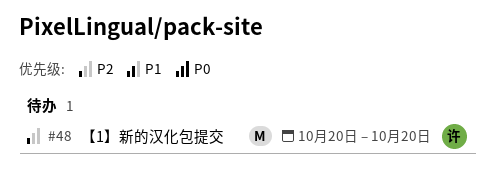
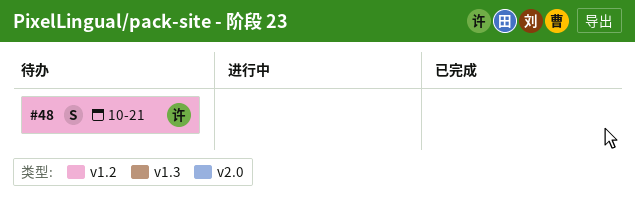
#48, estimate: M -> S
#48, due: Oct 20 -> Oct 21

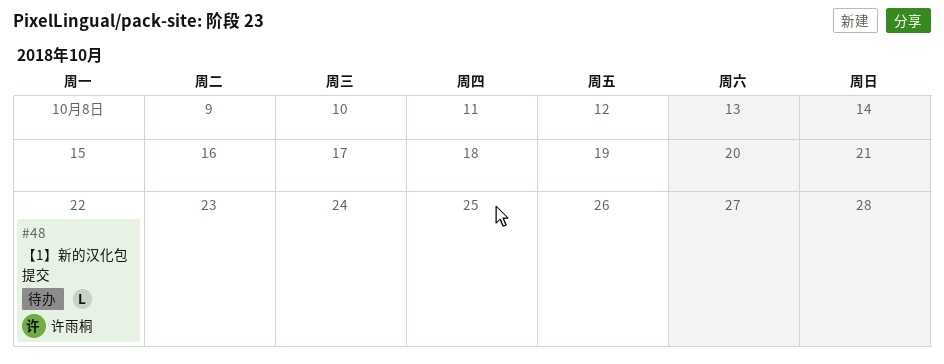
#48, estimate: S -> L
#48, due: Oct 21 -> Oct 22

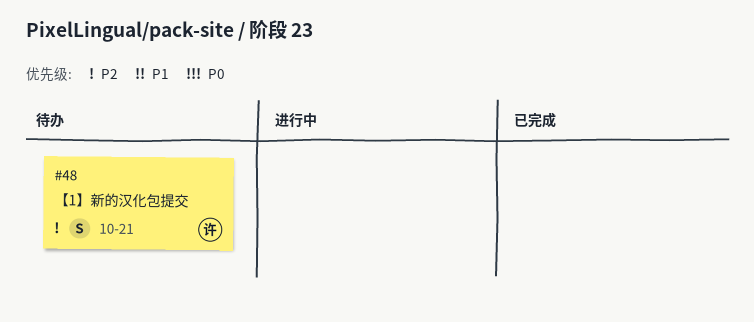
#48, estimate: L -> S
#48, due: Oct 22 -> Oct 21

